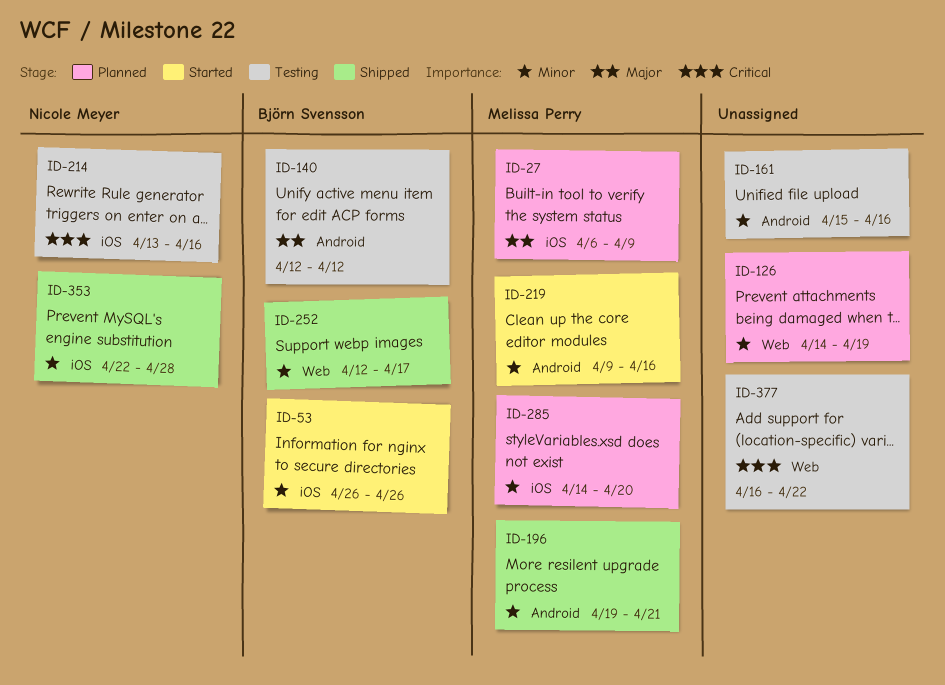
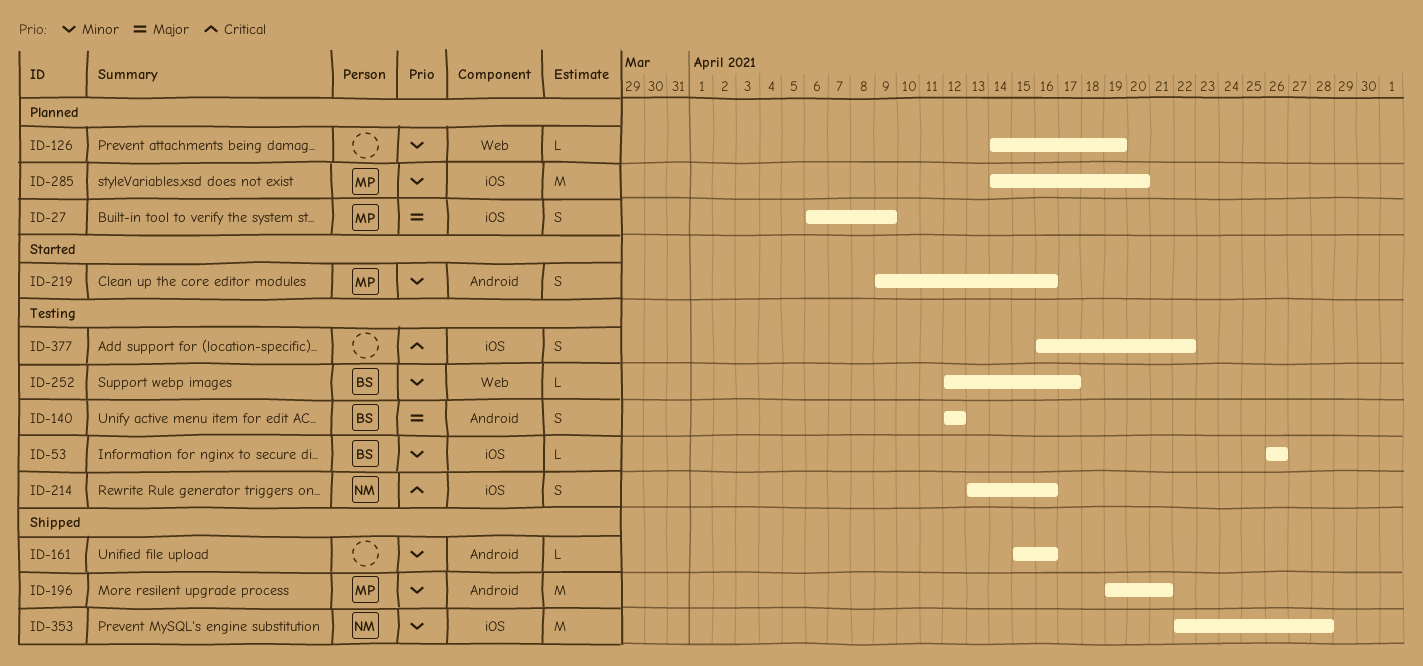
ID-53, status: Started -> Testing
ID-161, status: Testing -> Shipped
ID-252, status: Shipped -> Testing
ID-377, label: Web -> iOS

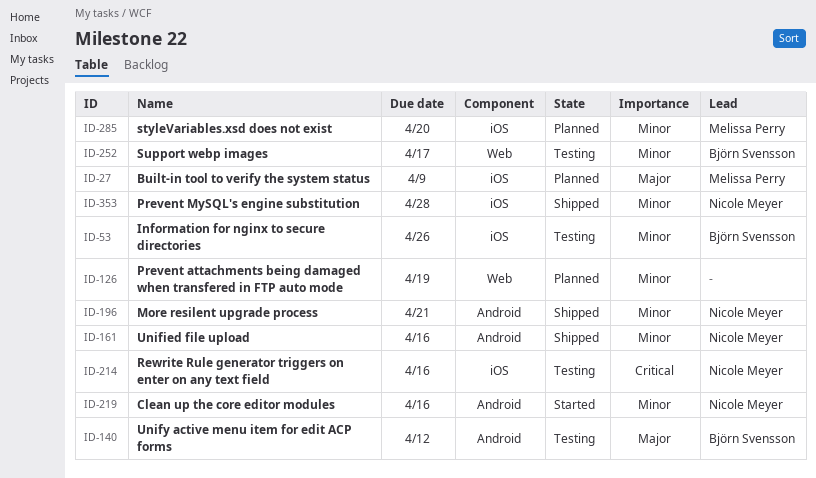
ID-161, owner: none -> Nicole Meyer
ID-196, owner: Melissa Perry -> Nicole Meyer
ID-219, owner: Melissa Perry -> Nicole Meyer
ID-377: present -> none

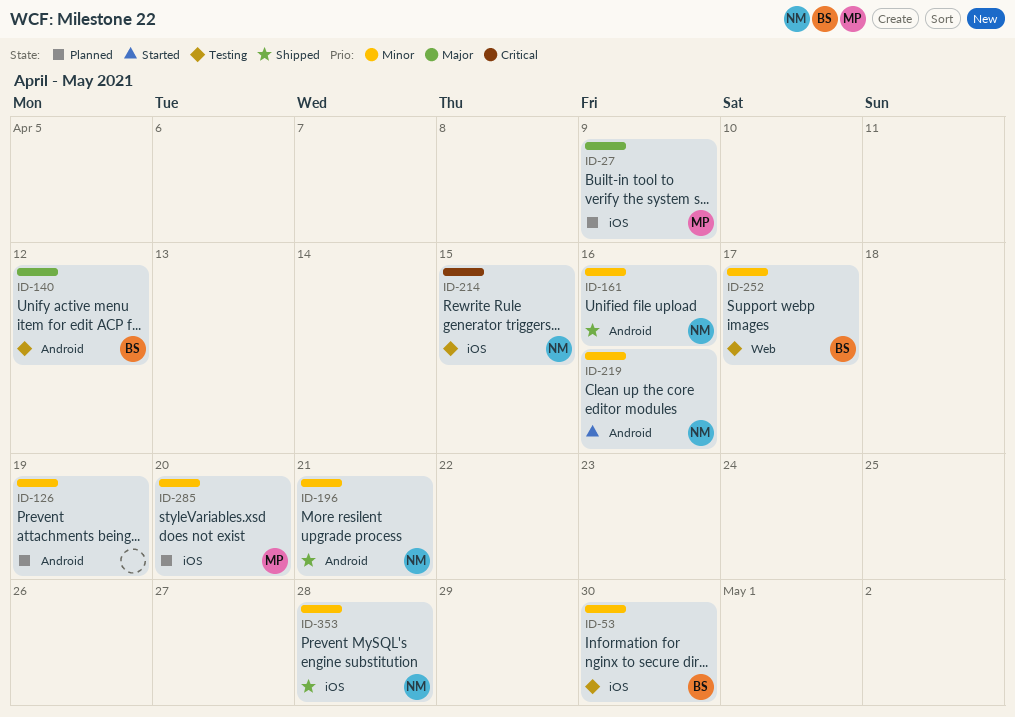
ID-53, due: Apr 26 -> Apr 30
ID-126, label: Web -> Android
ID-214, due: Apr 16 -> Apr 15

